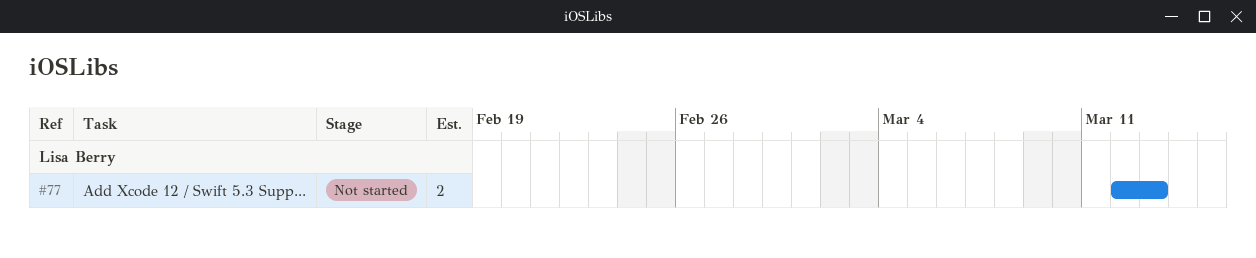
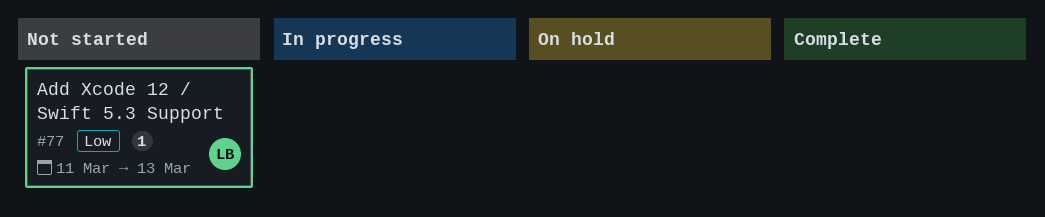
#77, estimate: 2 -> 1
#77, start: Mar 12 -> Mar 11

